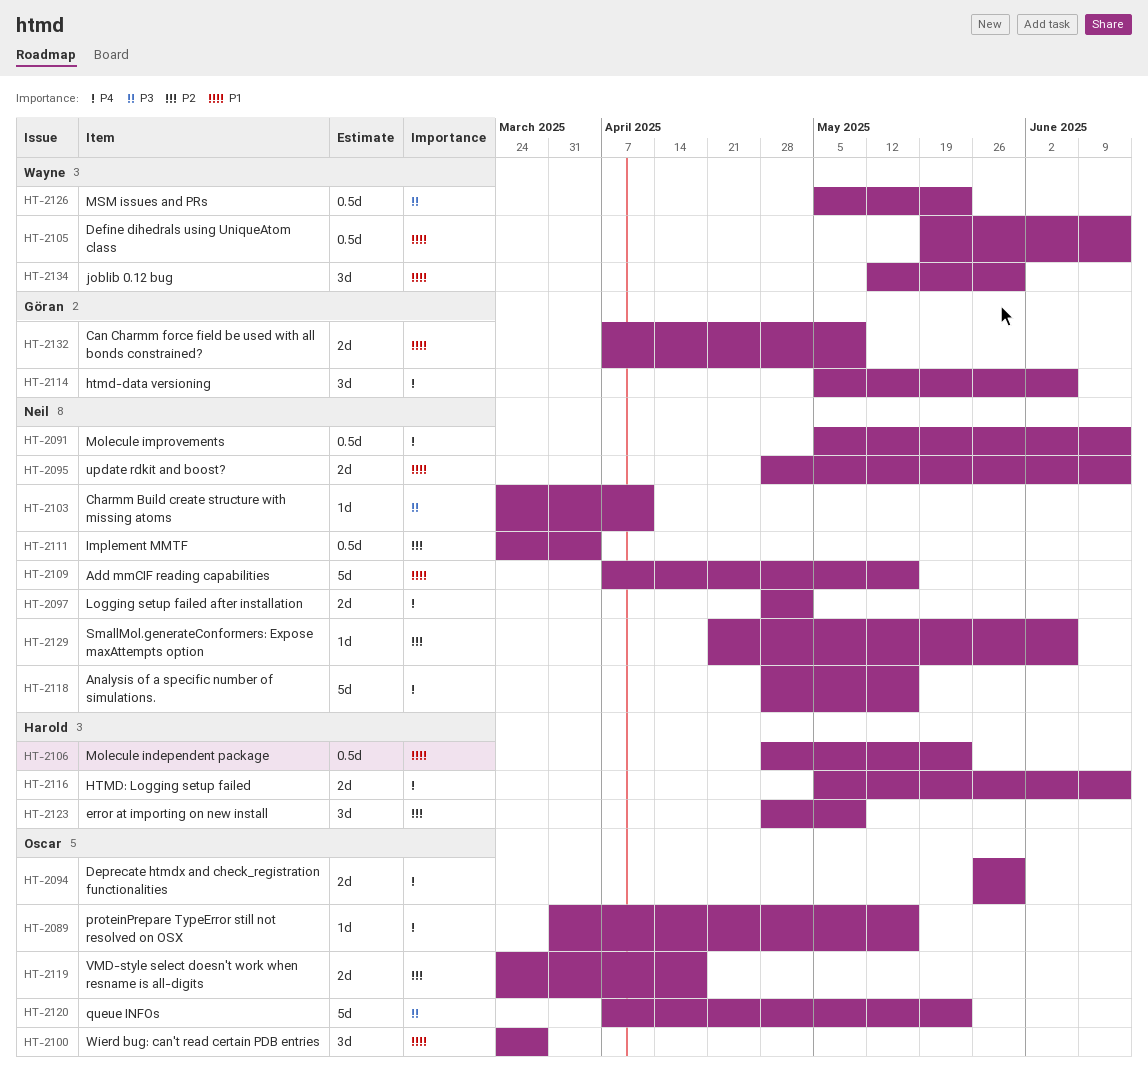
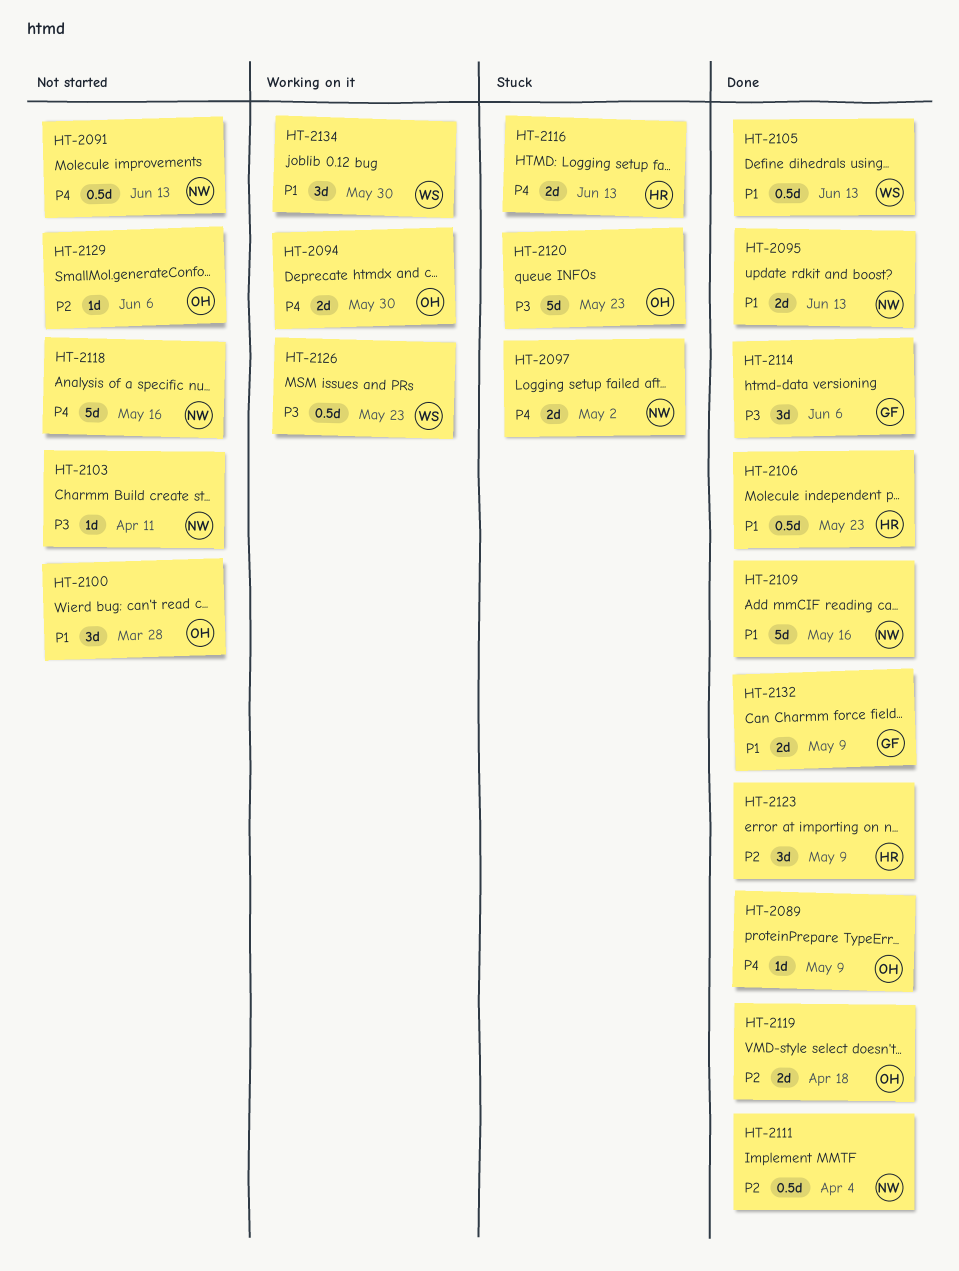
HT-2089, due: May 16 -> May 9
HT-2114, priority: P4 -> P3
HT-2129, owner: Neil -> Oscar

